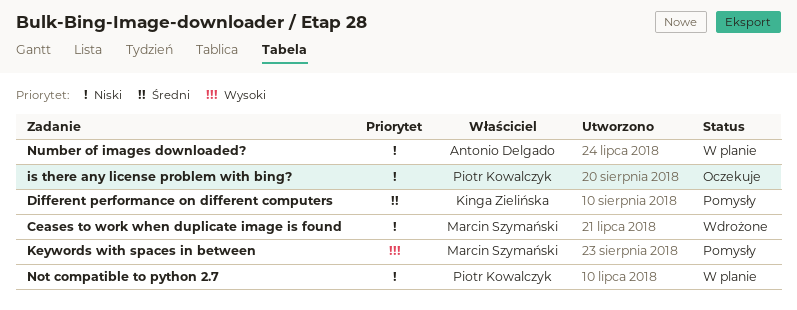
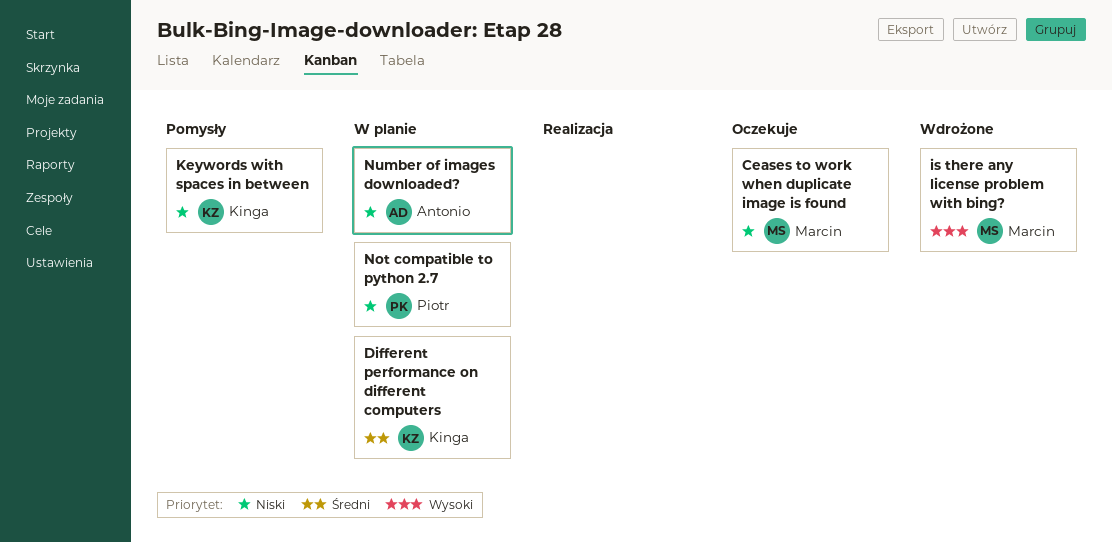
Ceases to work when duplicate image is found, status: Wdrożone -> Oczekuje
Different performance on different computers, status: Pomysły -> W planie
is there any license problem with bing?, status: Oczekuje -> Wdrożone
is there any license problem with bing?, owner: Piotr Kowalczyk -> Marcin Szymański
is there any license problem with bing?, priority: Niski -> Wysoki
Keywords with spaces in between, owner: Marcin Szymański -> Kinga Zielińska
Keywords with spaces in between, priority: Wysoki -> Niski

